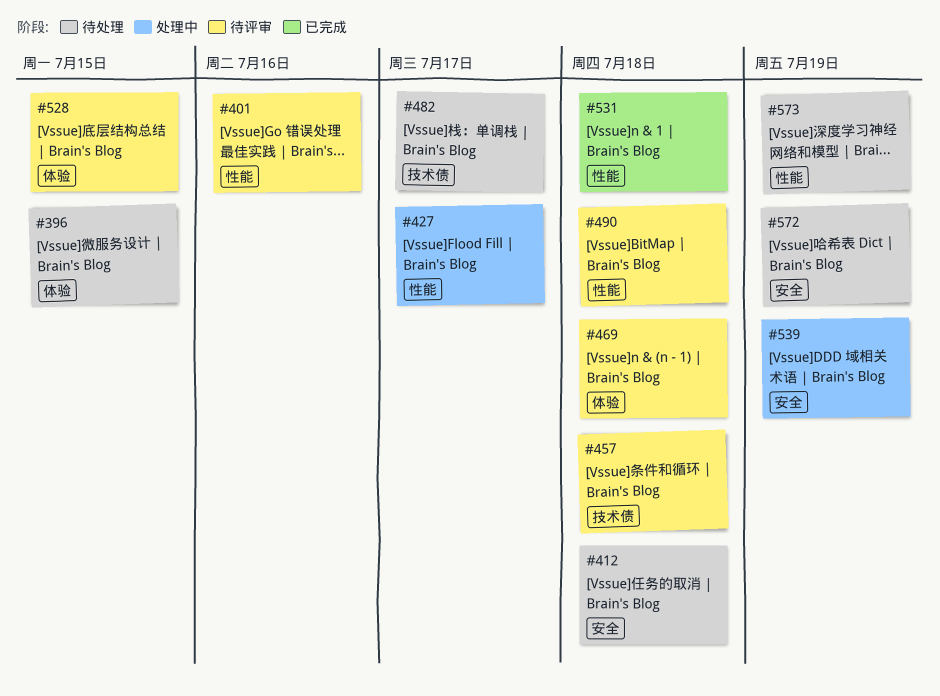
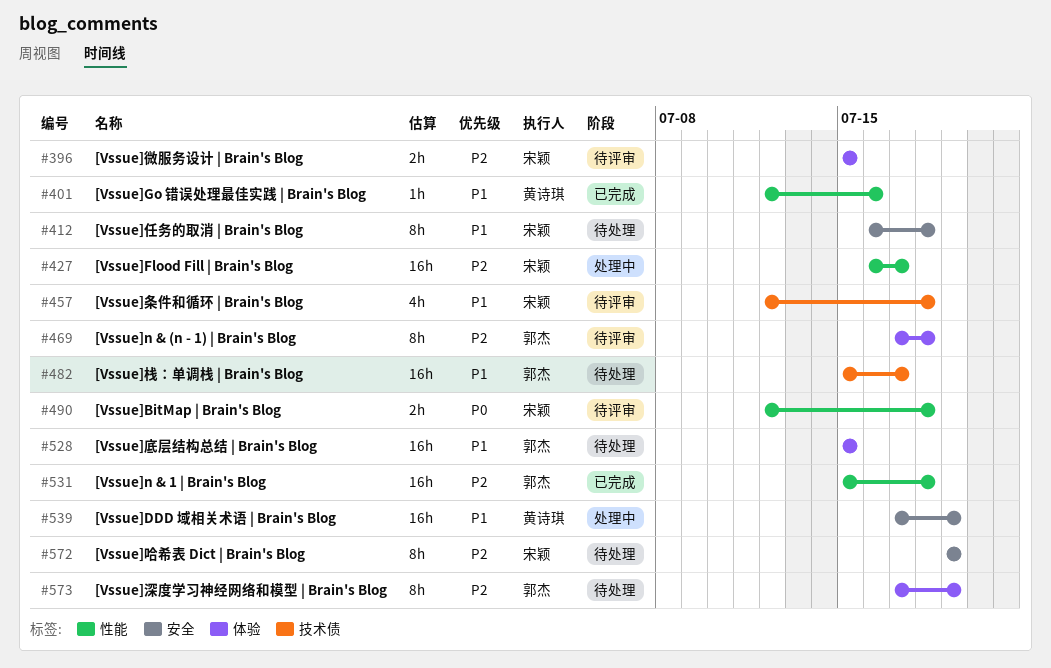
#396, status: 待处理 -> 待评审
#401, status: 待评审 -> 已完成
#528, status: 待评审 -> 待处理
#573, label: 性能 -> 体验

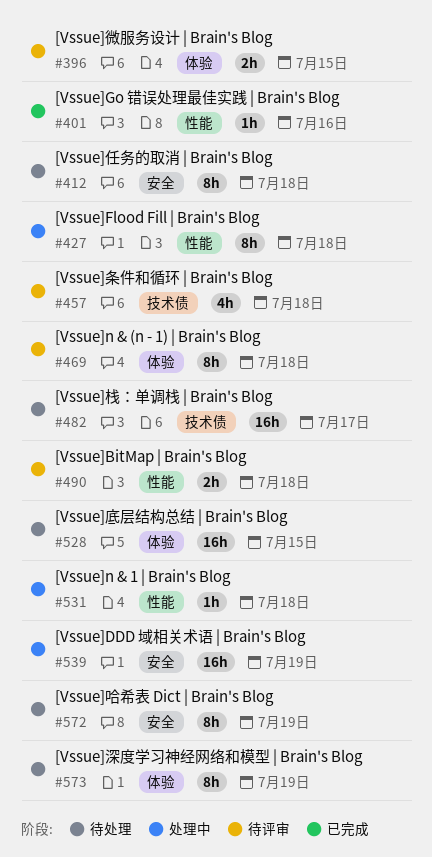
#427, estimate: 16h -> 8h
#427, due: Jul 17 -> Jul 18
#531, status: 已完成 -> 处理中
#531, estimate: 16h -> 1h

